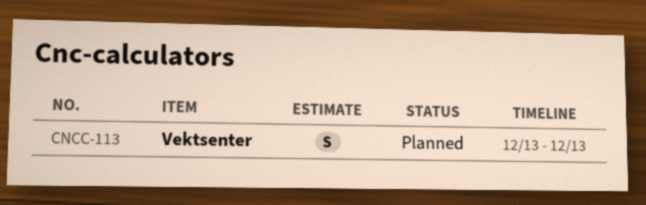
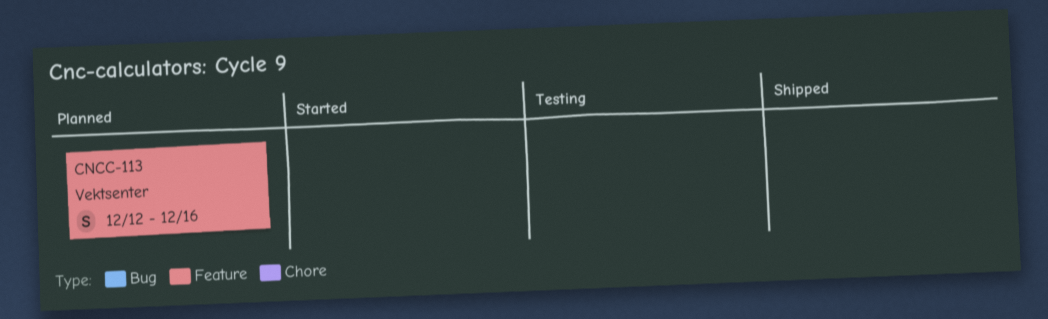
CNCC-113, start: Dec 13 -> Dec 12
CNCC-113, due: Dec 13 -> Dec 16

